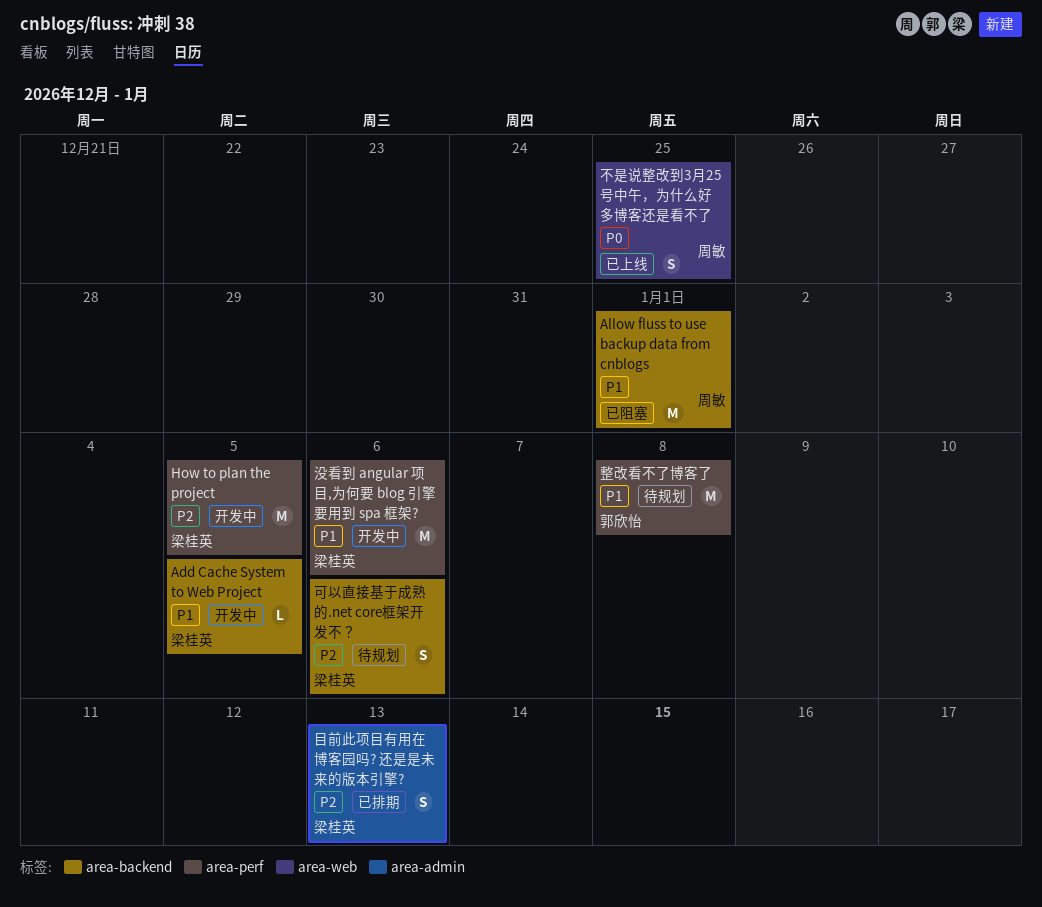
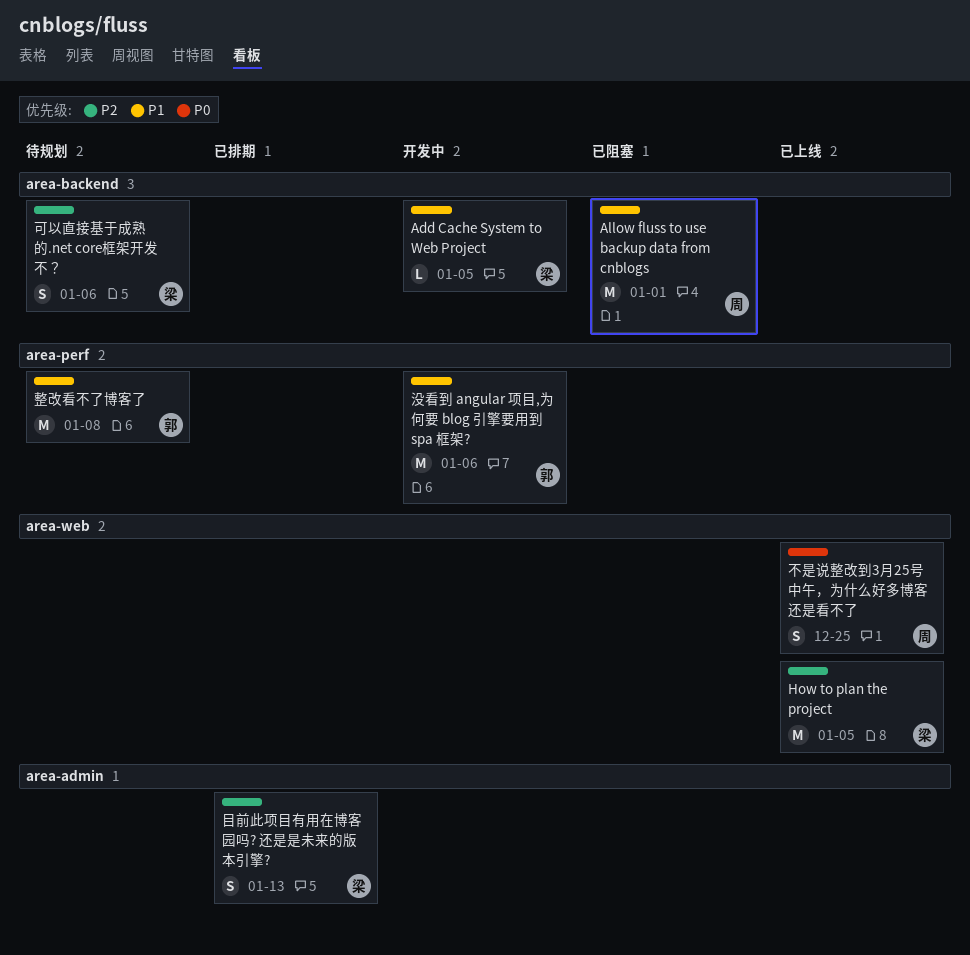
How to plan the project, status: 开发中 -> 已上线
How to plan the project, label: area-perf -> area-web
没看到 angular 项目,为何要 blog 引擎要用到 spa 框架?, owner: 梁桂英 -> 郭欣怡

